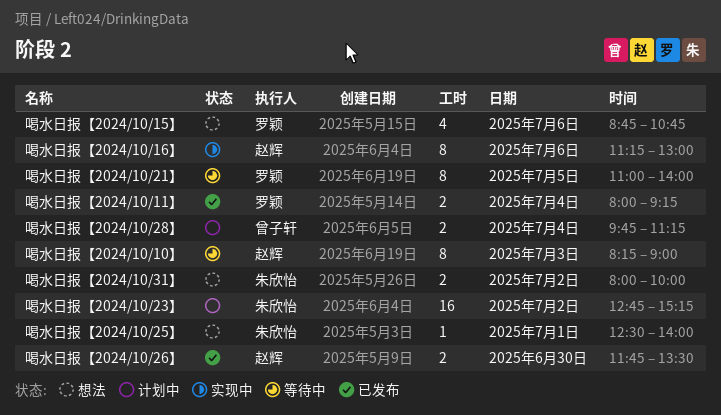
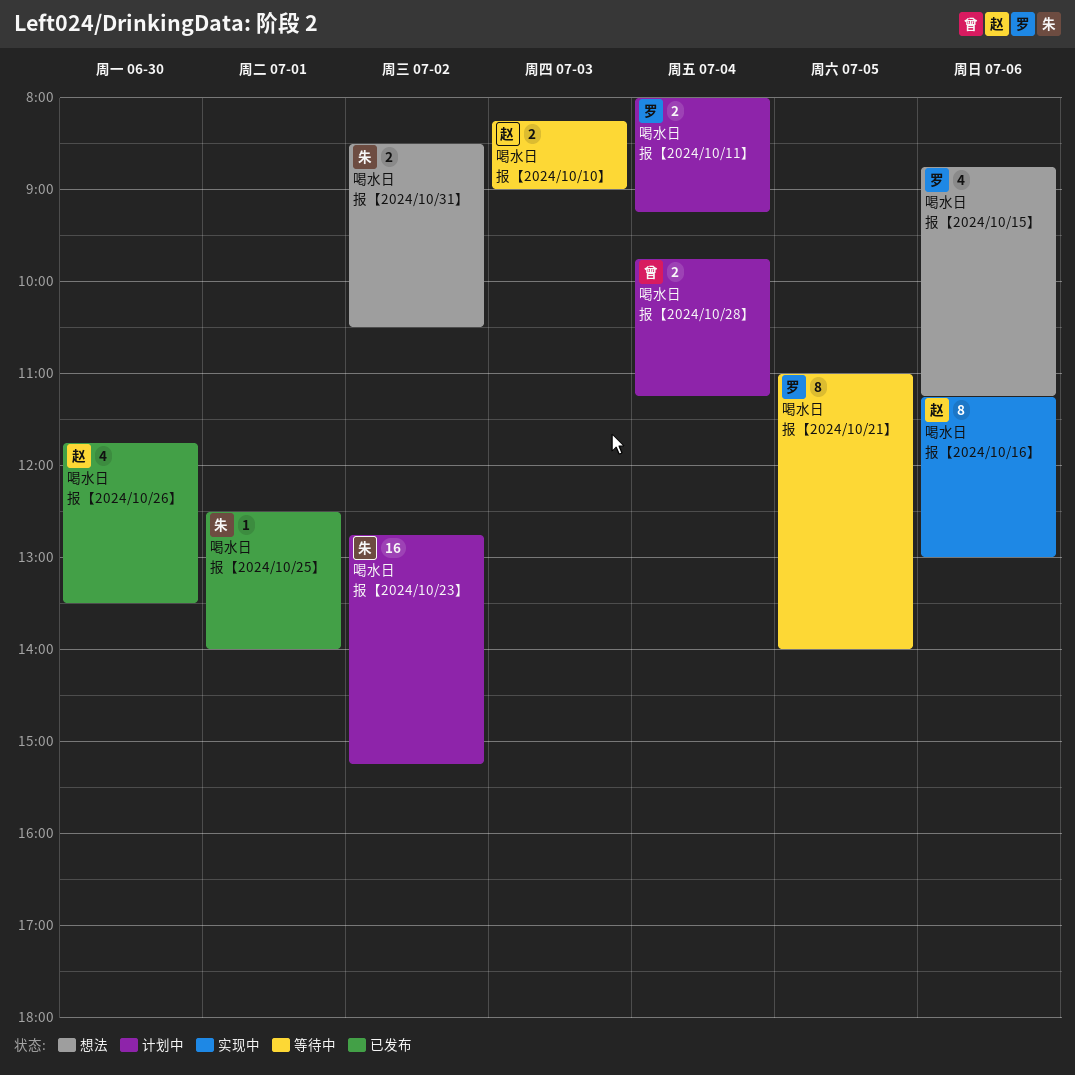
喝水日报【2024/10/10】, estimate: 8 -> 2
喝水日报【2024/10/11】, status: 已发布 -> 计划中
喝水日报【2024/10/15】, ends: 10:45 -> 11:15
喝水日报【2024/10/25】, status: 想法 -> 已发布
喝水日报【2024/10/26】, estimate: 2 -> 4
喝水日报【2024/10/31】, begins: 08:00 -> 08:30
喝水日报【2024/10/31】, ends: 10:00 -> 10:30

